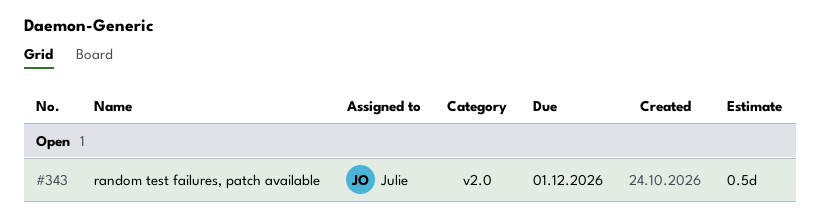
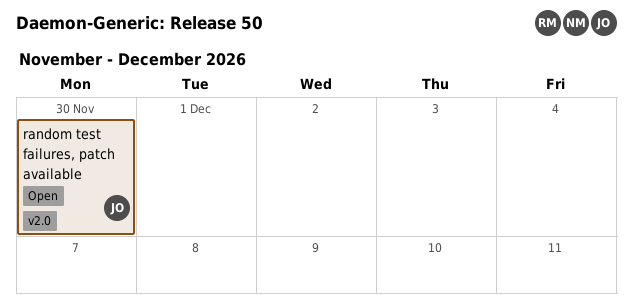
random test failures, patch available, due: Dec 1 -> Nov 30

